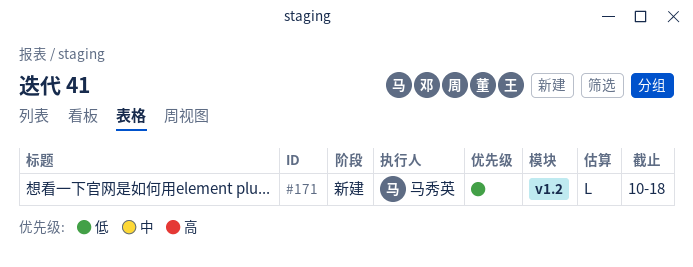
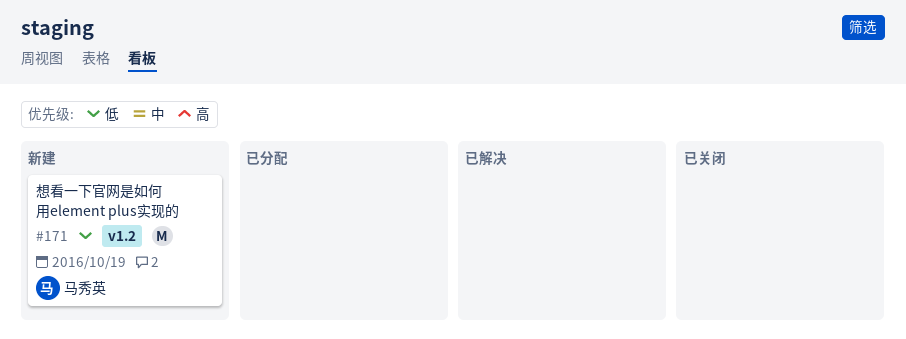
#171, estimate: L -> M
#171, due: Oct 18 -> Oct 19

